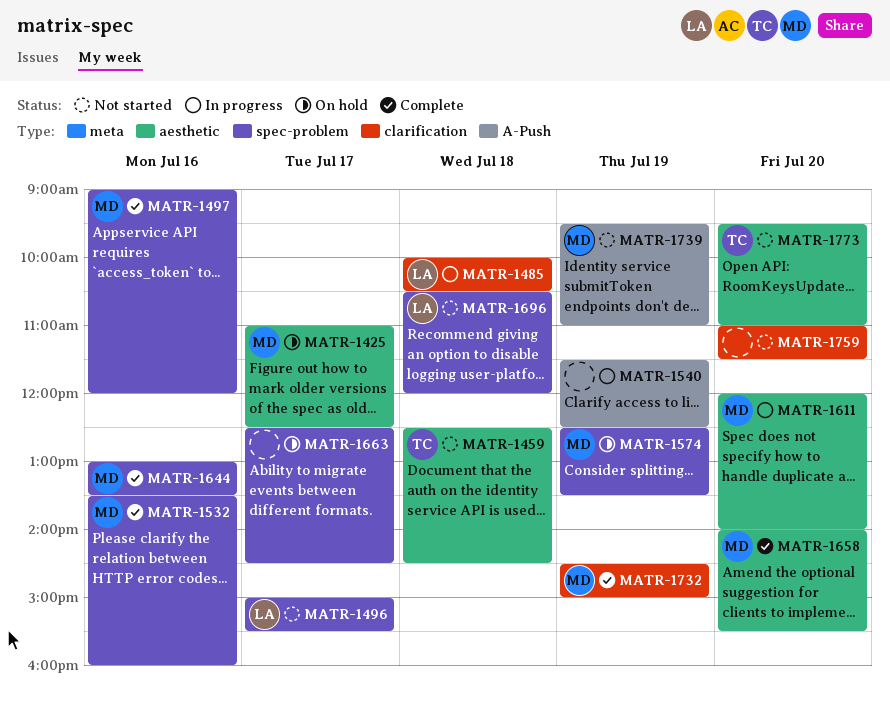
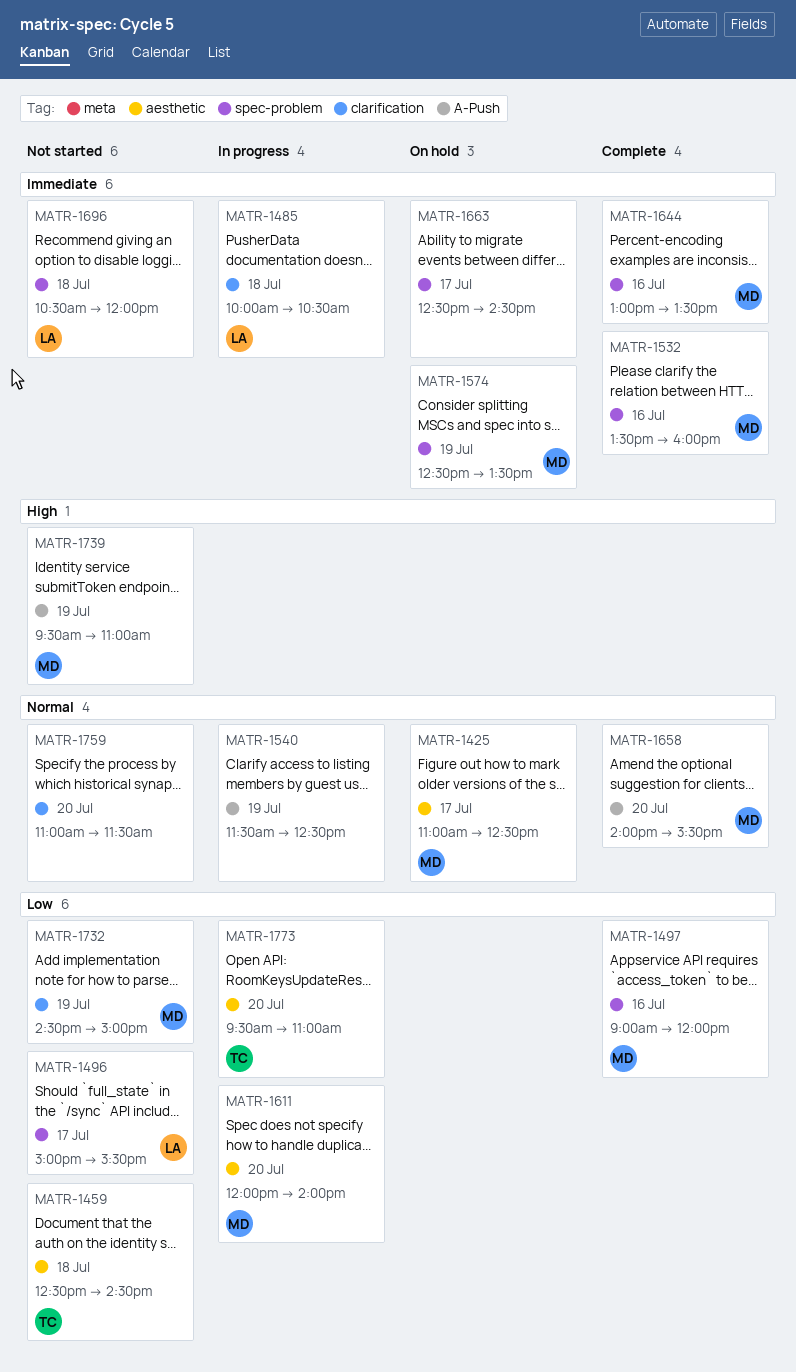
MATR-1658, label: aesthetic -> A-Push
MATR-1732, status: Complete -> Not started
MATR-1773, status: Not started -> In progress

